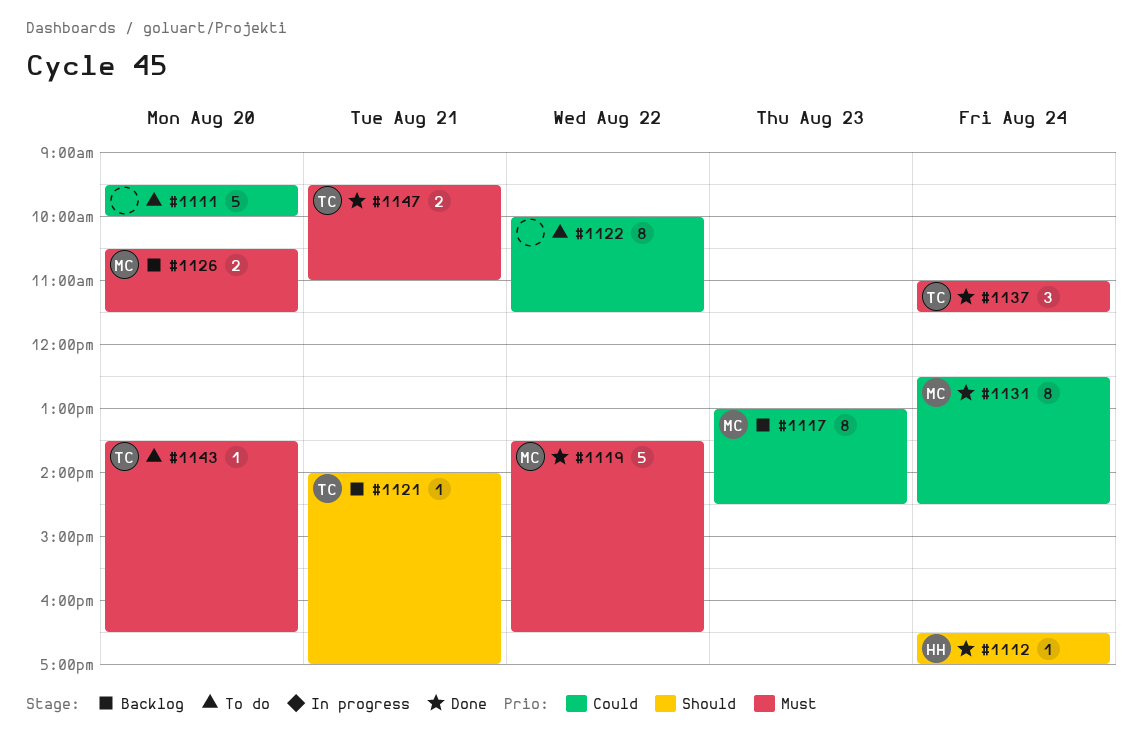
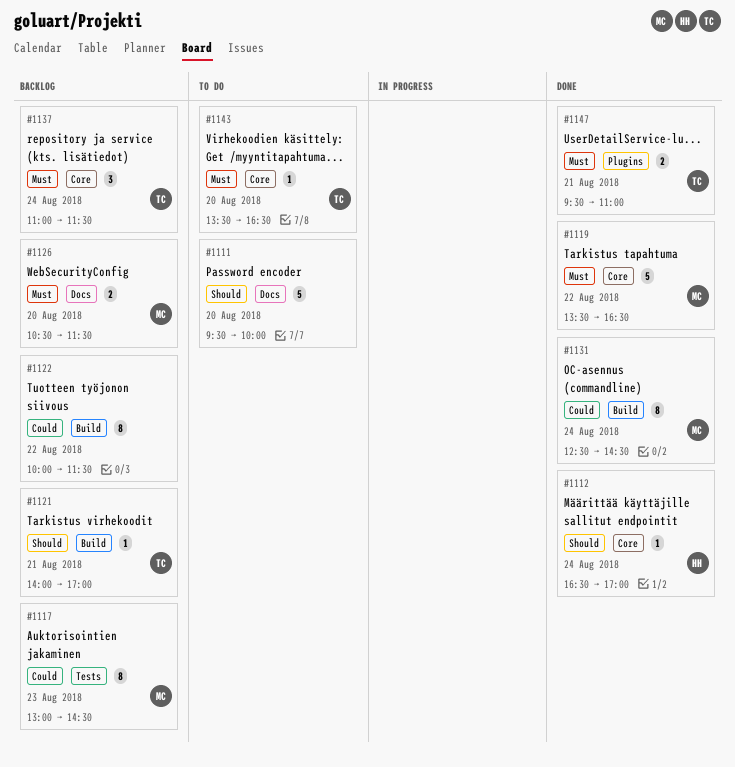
#1111, priority: Could -> Should
#1122, status: To do -> Backlog
#1137, status: Done -> Backlog

